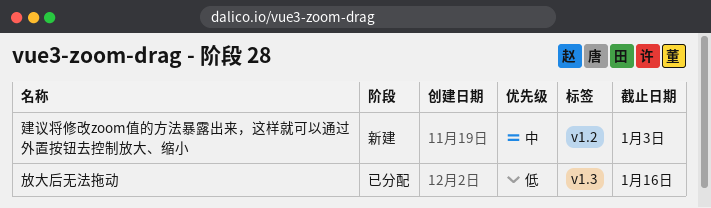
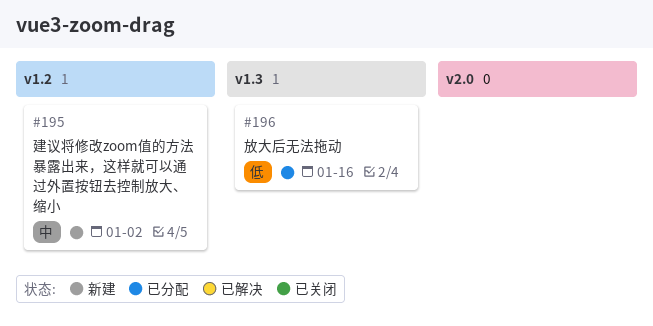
建议将修改zoom值的方法暴露出来，这样就可以通过外置按钮去控制放大、缩小, due: Jan 3 -> Jan 2

